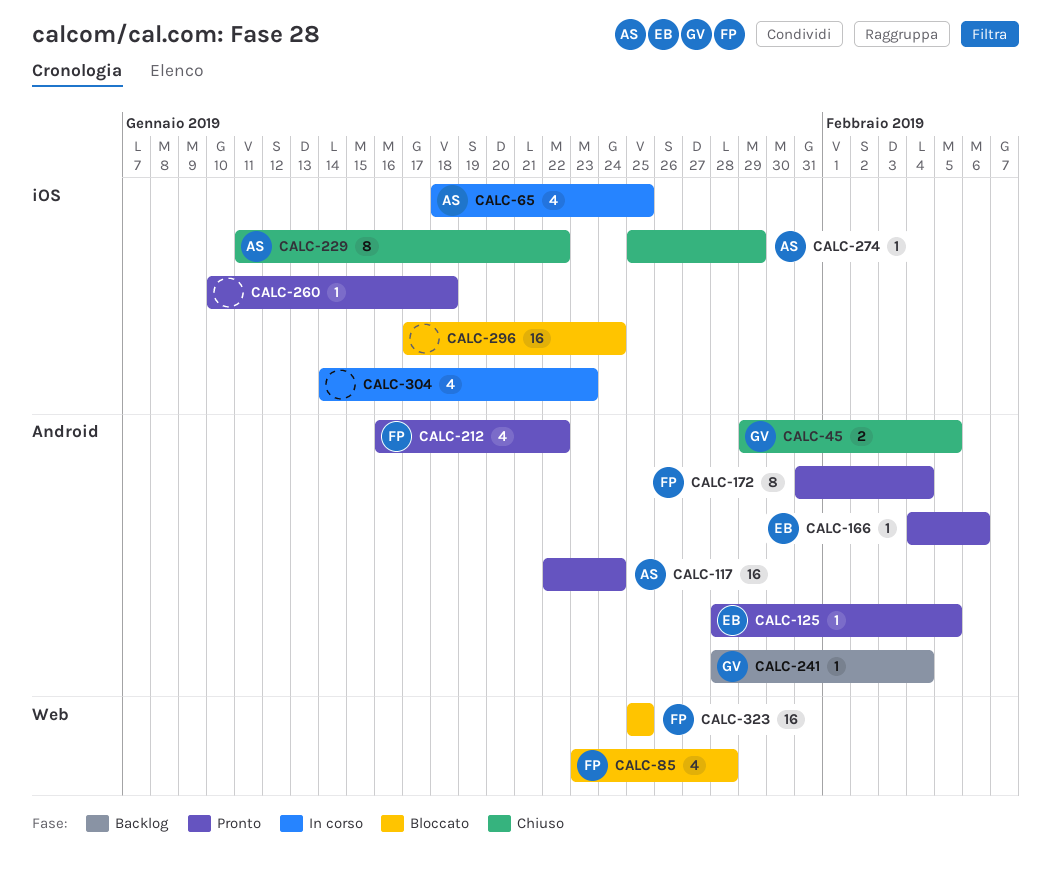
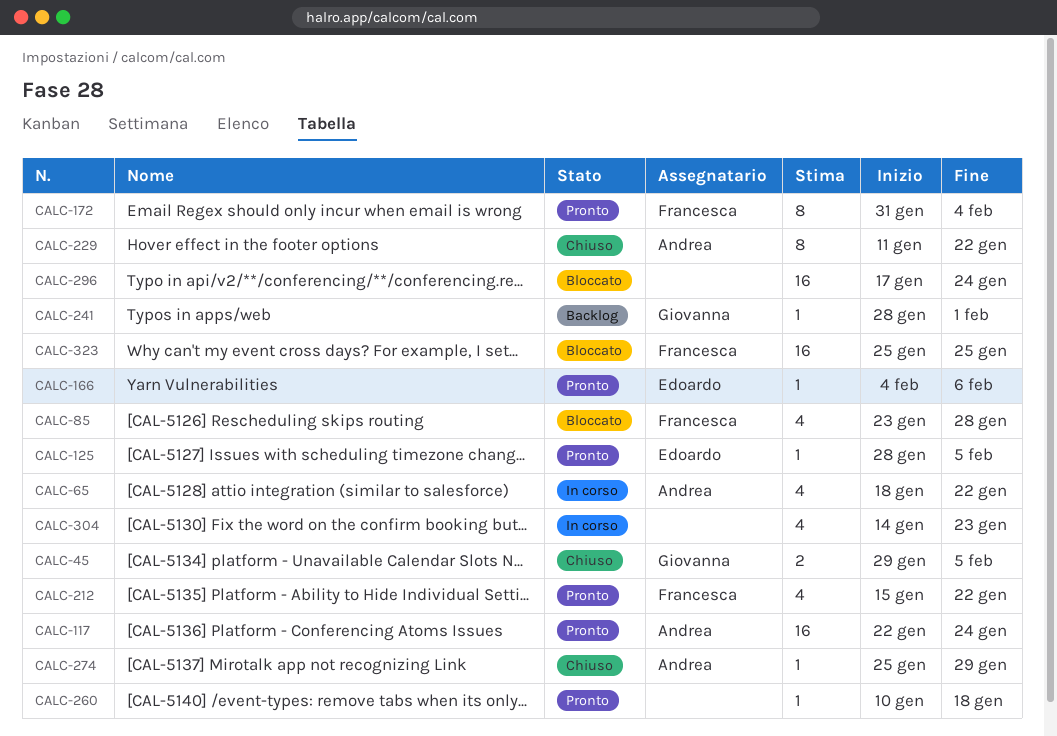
CALC-65, due: Jan 25 -> Jan 22
CALC-212, start: Jan 16 -> Jan 15
CALC-241, due: Feb 4 -> Feb 1

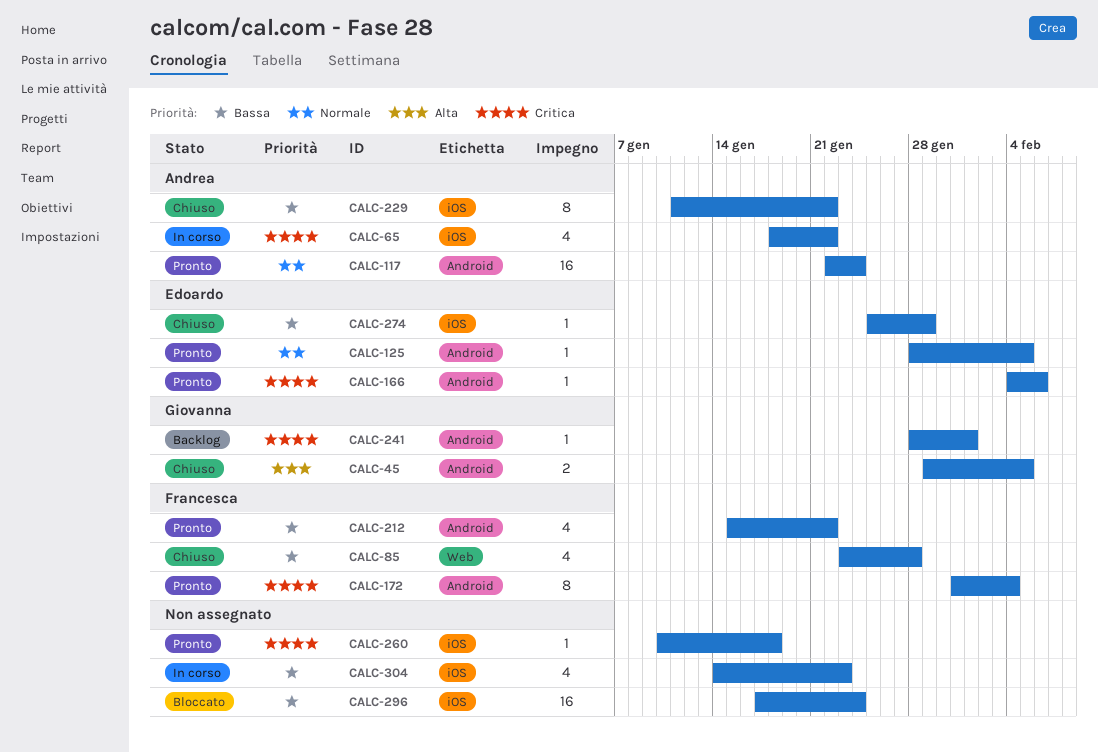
CALC-85, status: Bloccato -> Chiuso
CALC-274, owner: Andrea -> Edoardo
CALC-323: present -> none

